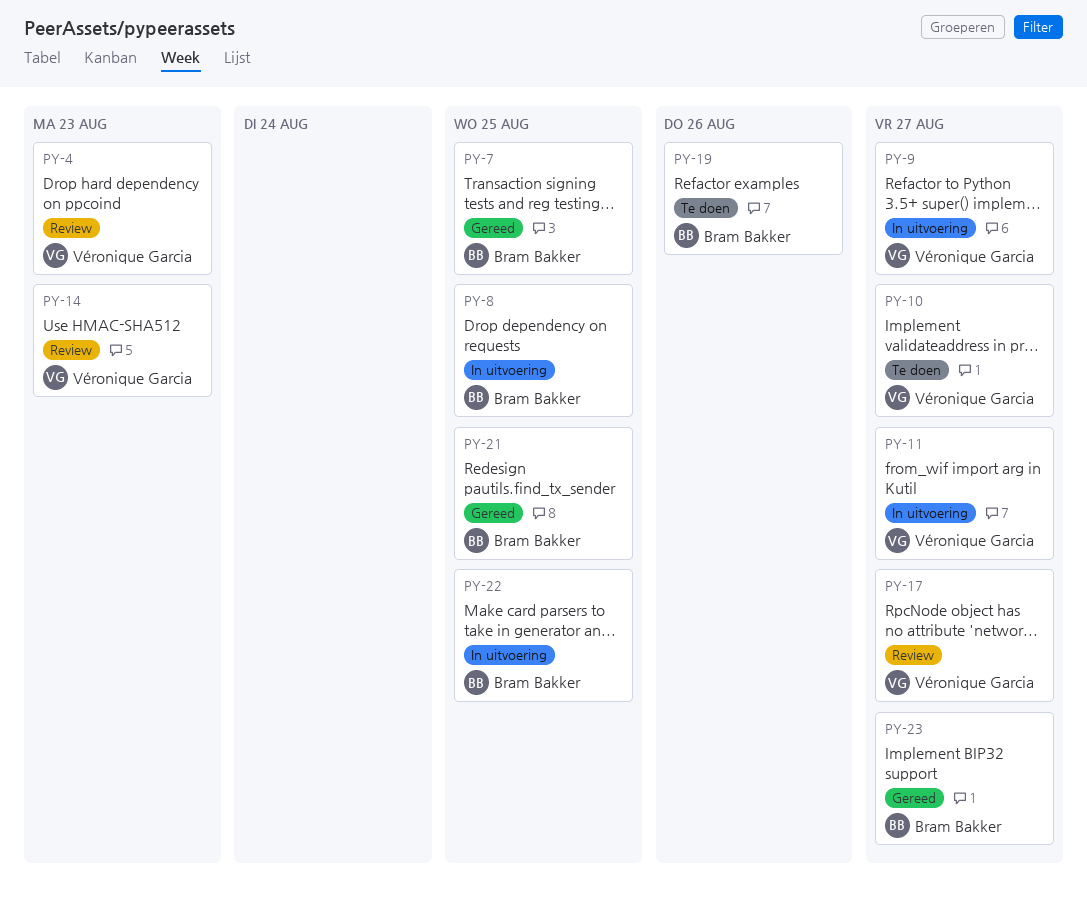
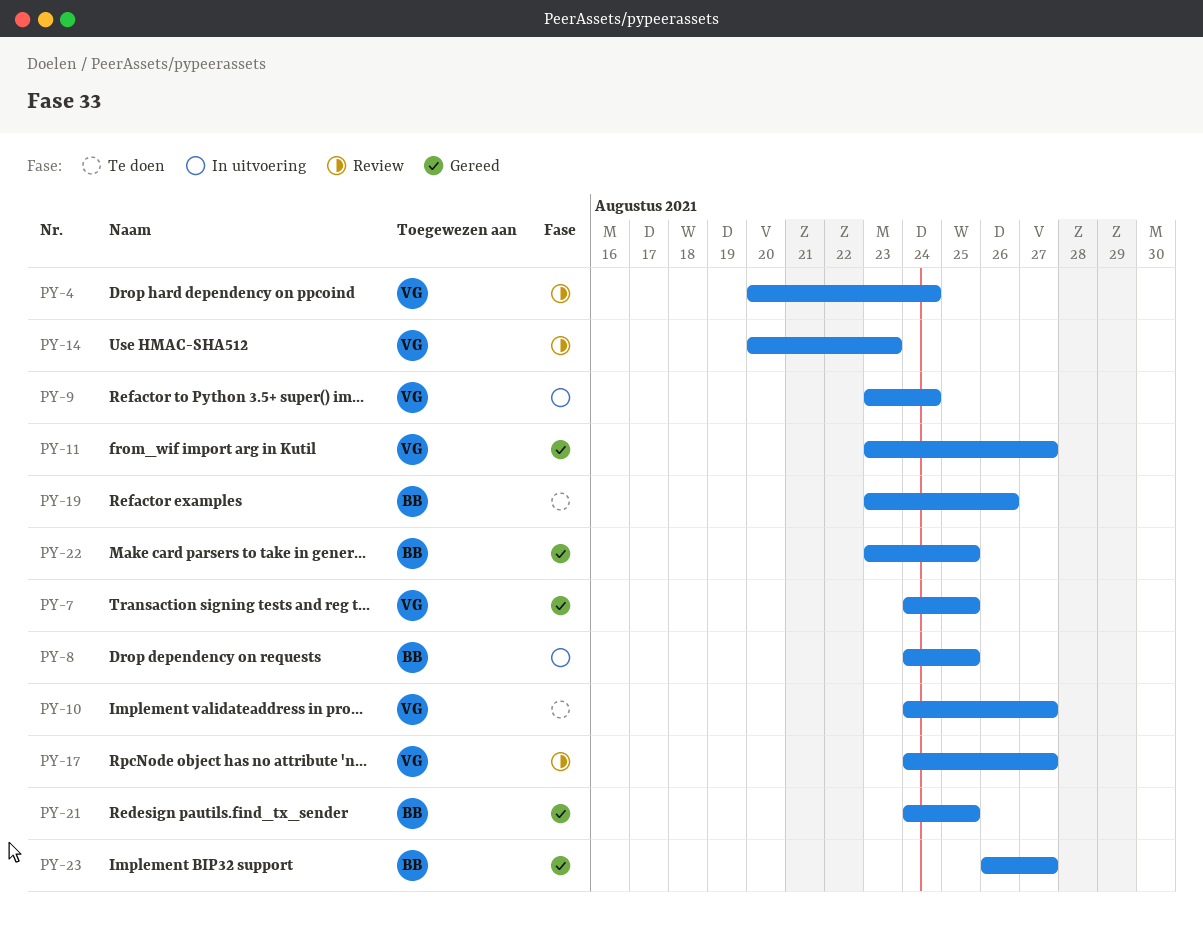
PY-4, due: Aug 23 -> Aug 24
PY-7, owner: Bram Bakker -> Véronique Garcia
PY-9, due: Aug 27 -> Aug 24
PY-11, status: In uitvoering -> Gereed
PY-22, status: In uitvoering -> Gereed

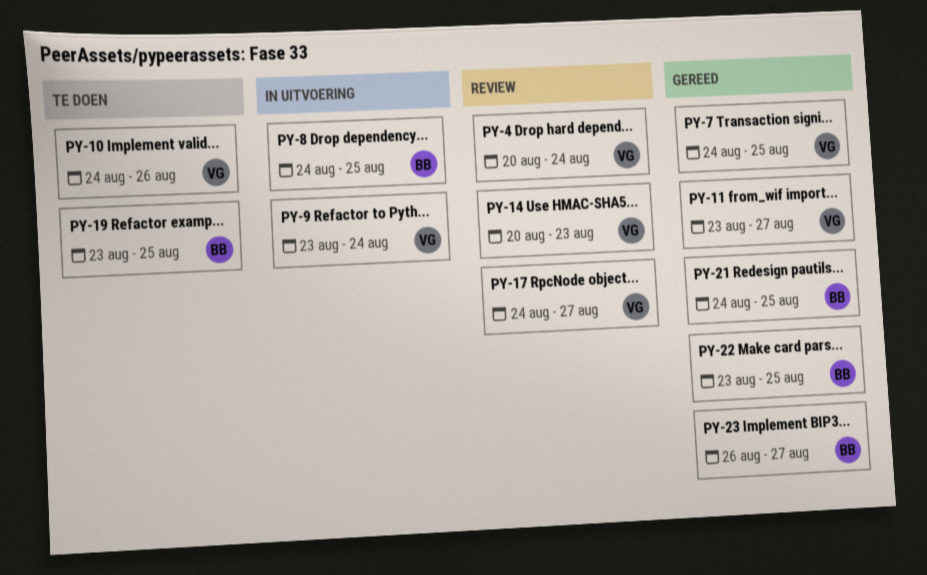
PY-10, due: Aug 27 -> Aug 26
PY-19, due: Aug 26 -> Aug 25

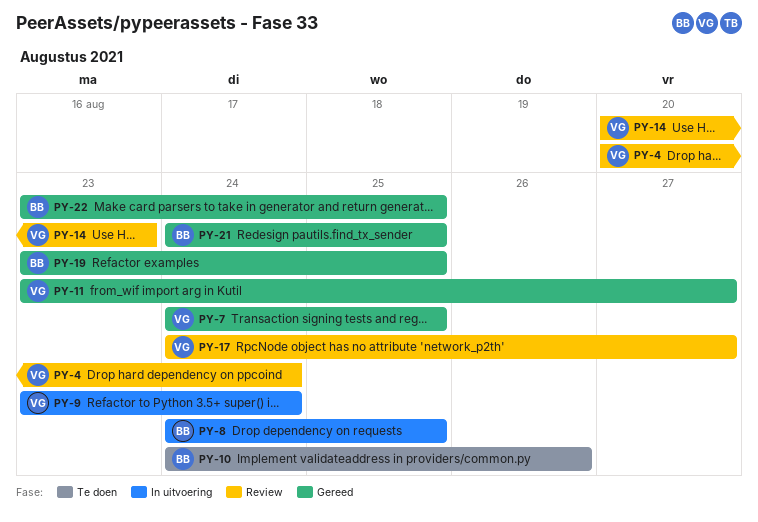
PY-10, owner: VG -> BB
PY-19, status: Te doen -> Gereed
PY-23: present -> none

